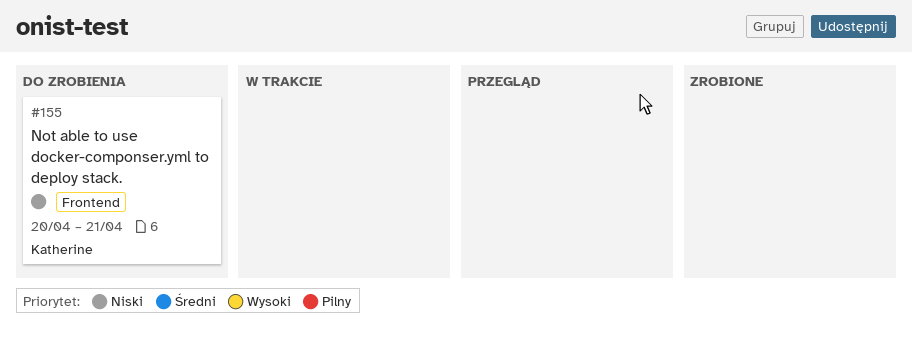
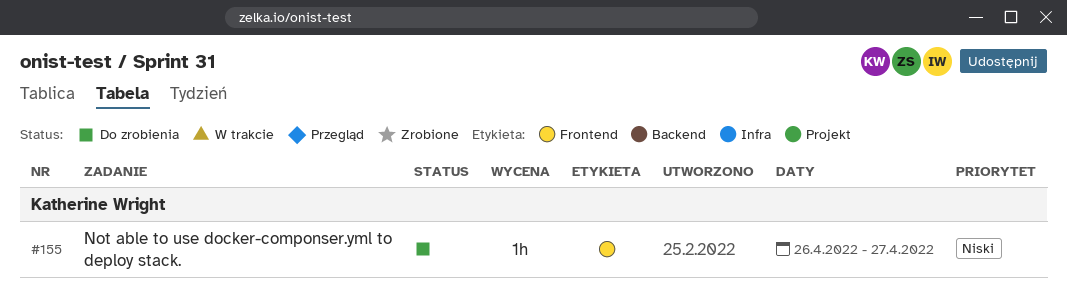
#155, start: Apr 20 -> Apr 26
#155, due: Apr 21 -> Apr 27

